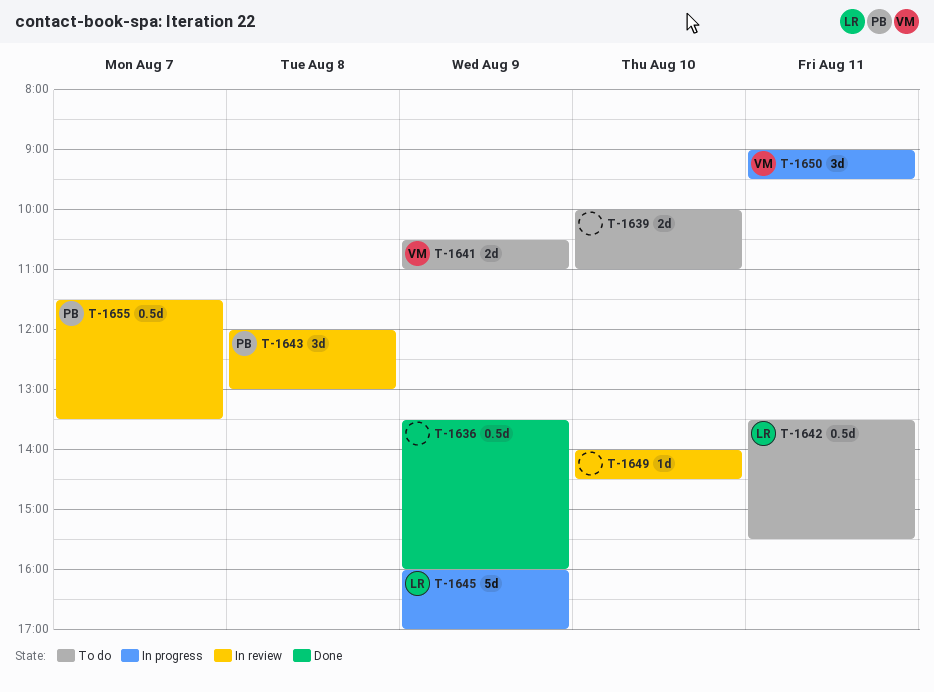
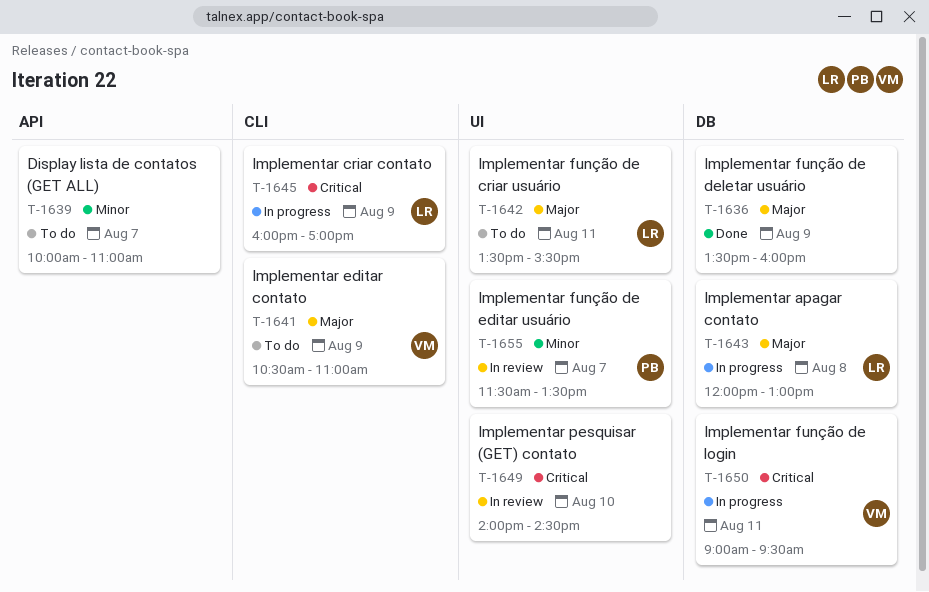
T-1639, day: Aug 10 -> Aug 7
T-1643, status: In review -> In progress
T-1643, owner: PB -> LR

